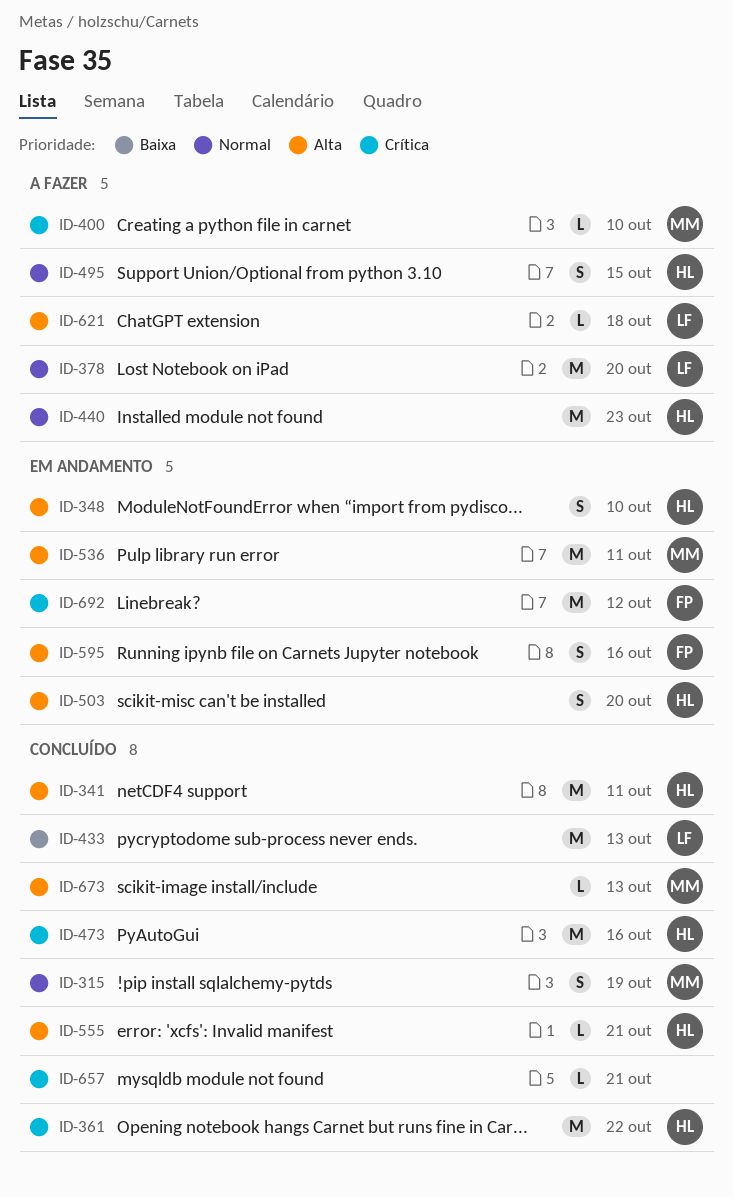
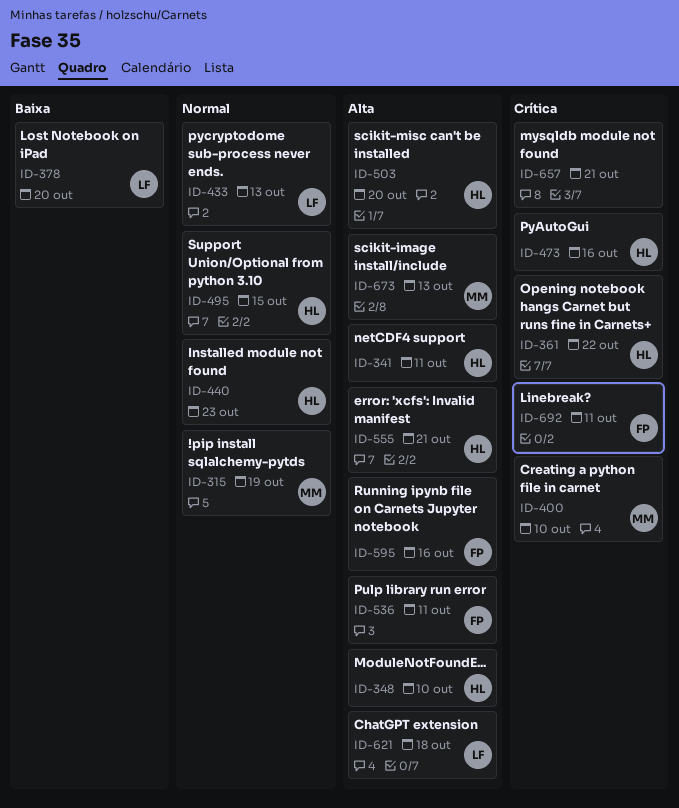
ID-378, priority: Normal -> Baixa
ID-433, priority: Baixa -> Normal
ID-536, owner: MM -> FP
ID-692, due: Oct 12 -> Oct 11

